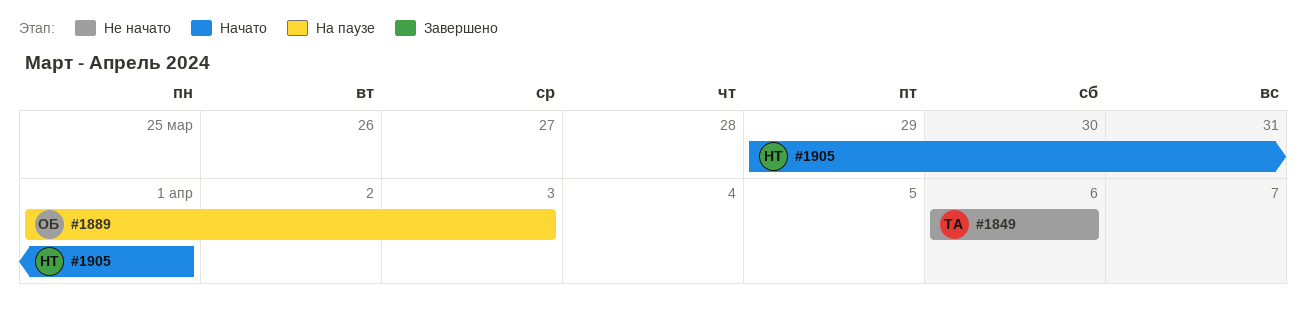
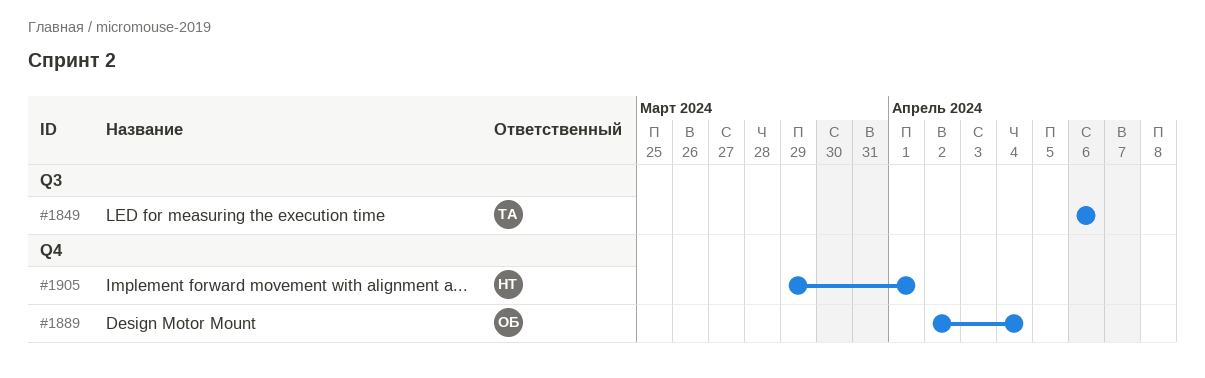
#1889, start: Apr 1 -> Apr 2
#1889, due: Apr 3 -> Apr 4

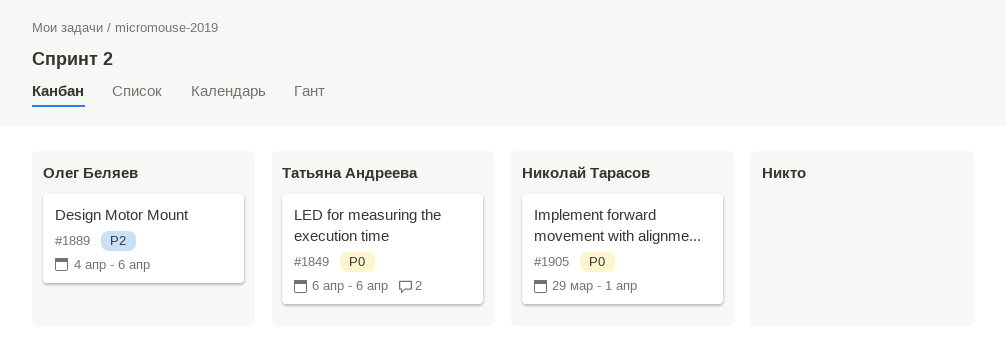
#1889, start: Apr 2 -> Apr 4
#1889, due: Apr 4 -> Apr 6

